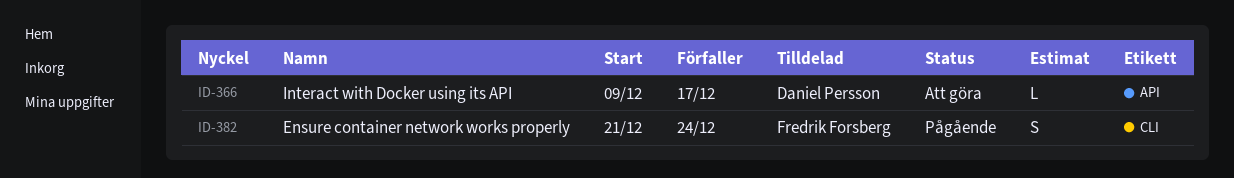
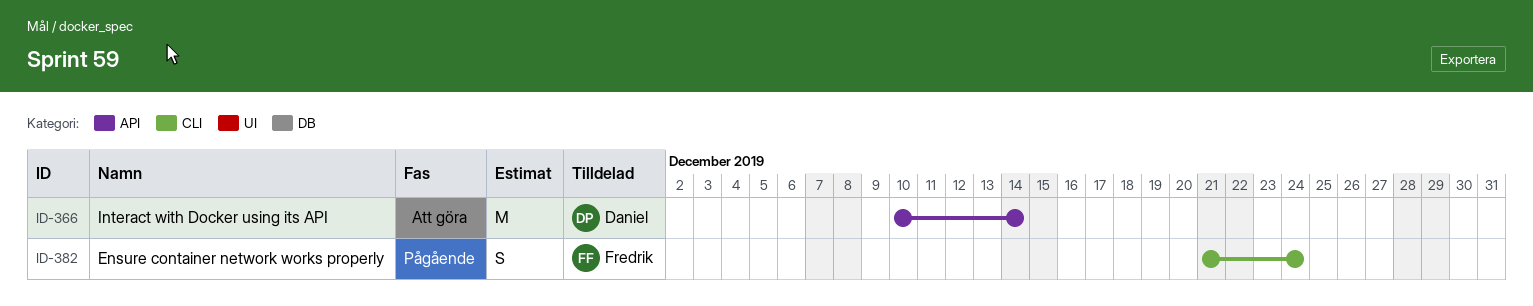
ID-366, estimate: L -> M
ID-366, start: Dec 9 -> Dec 10
ID-366, due: Dec 17 -> Dec 14

